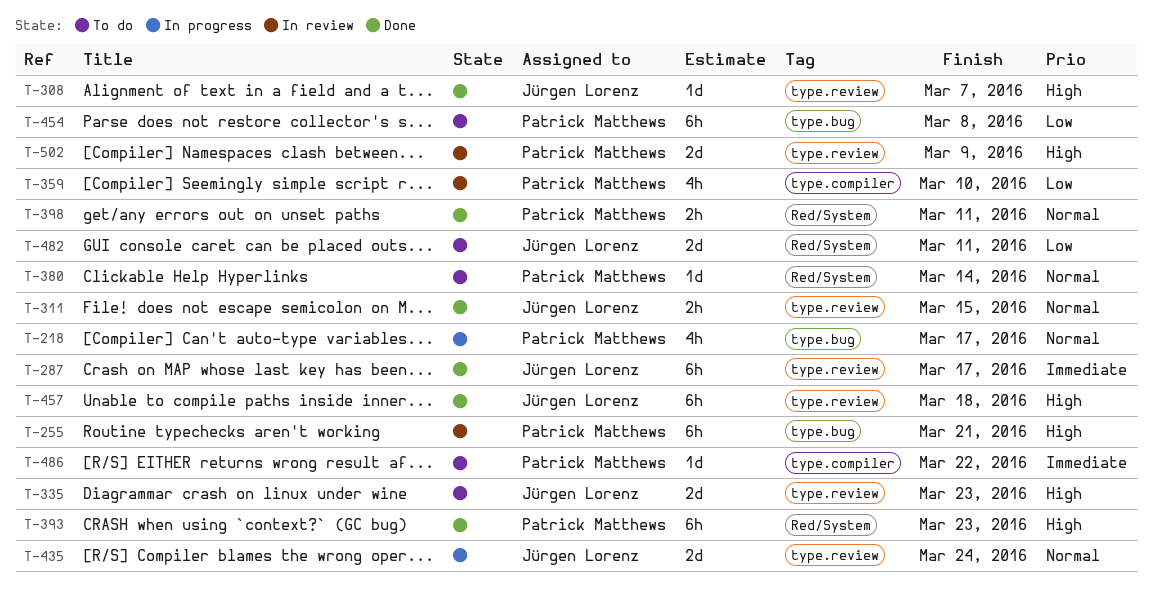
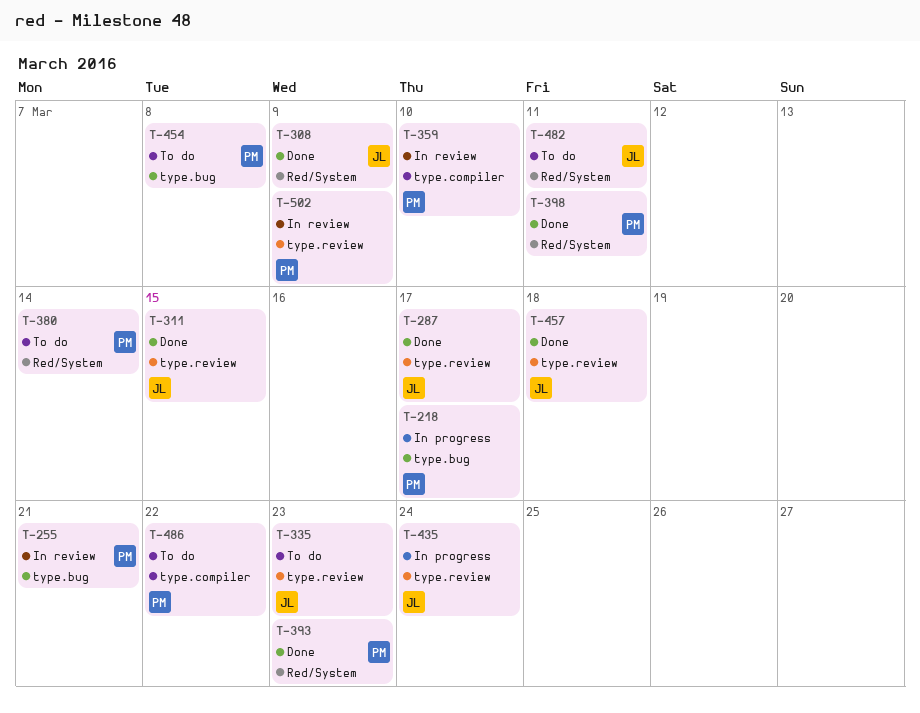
T-308, label: type.review -> Red/System
T-308, due: Mar 7 -> Mar 9

